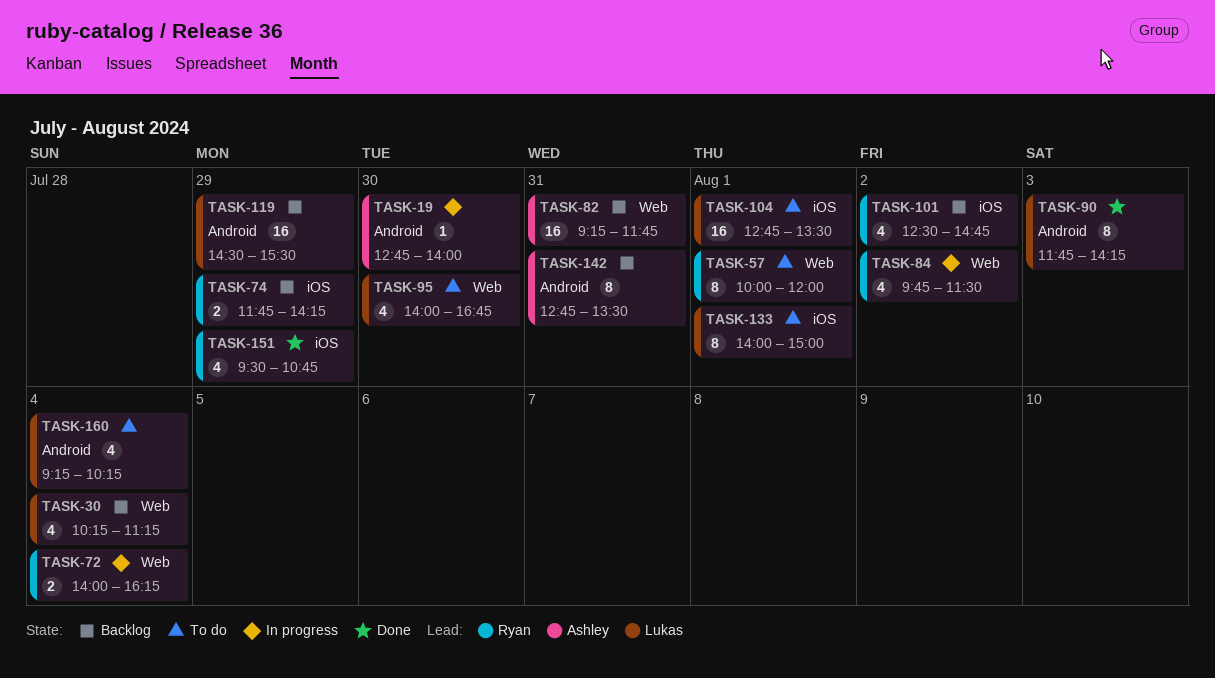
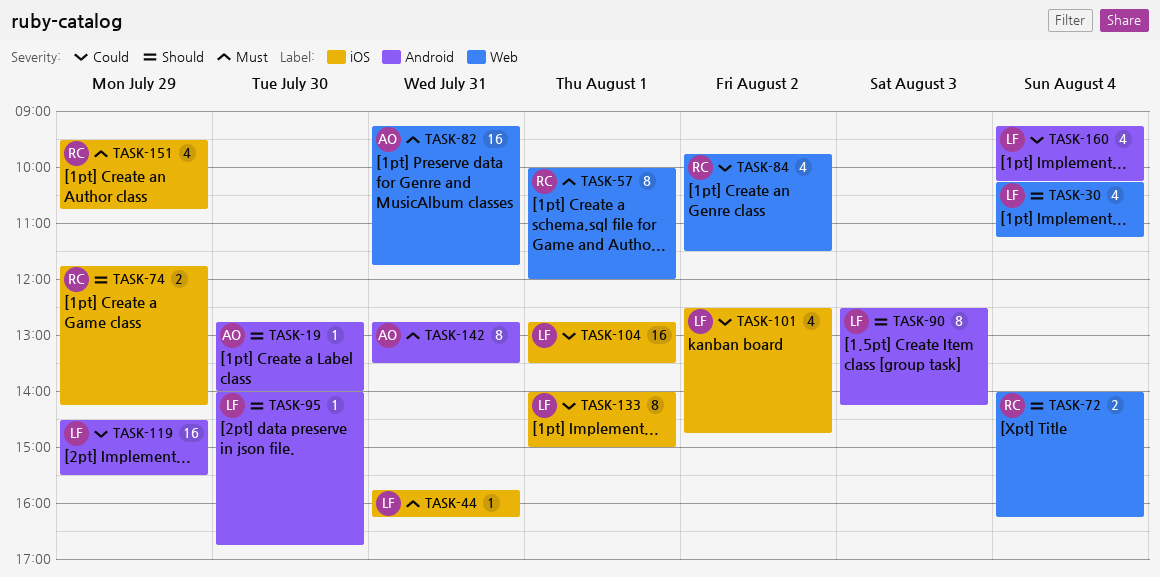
TASK-44: none -> present
TASK-90, begins: 11:45 -> 12:30
TASK-95, label: Web -> Android
TASK-95, estimate: 4 -> 1
TASK-101, owner: Ryan -> Lukas

